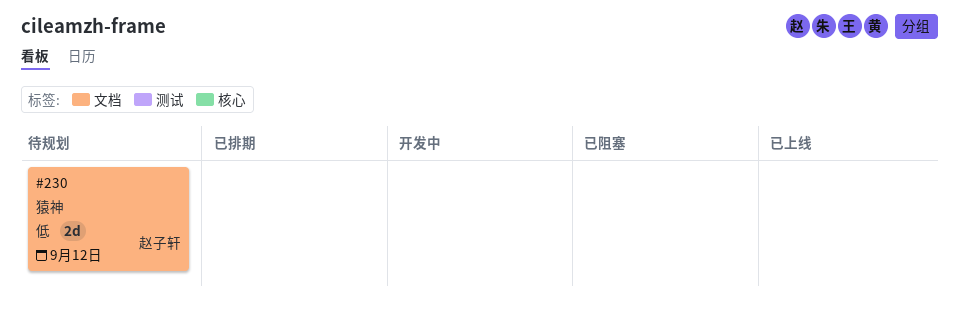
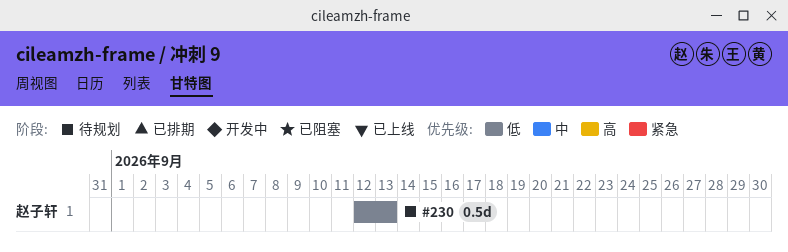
#230, estimate: 2d -> 0.5d
#230, due: Sep 12 -> Sep 13

